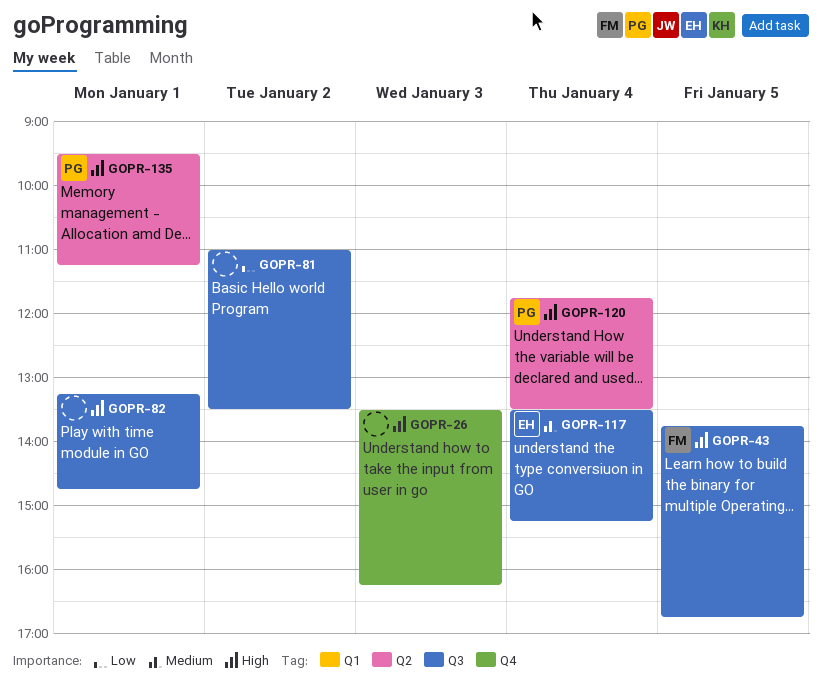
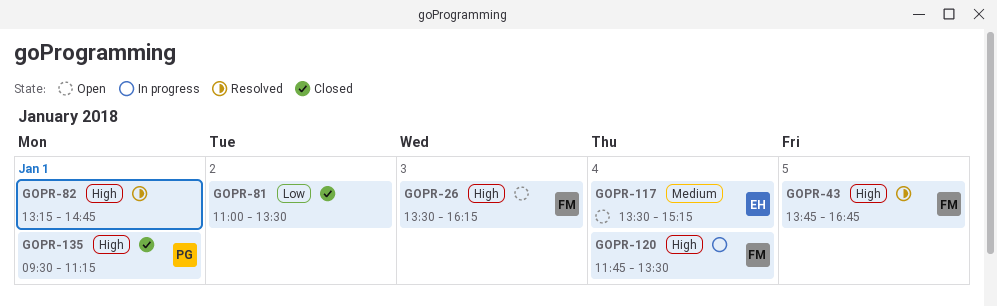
GOPR-26, owner: none -> FM
GOPR-120, owner: PG -> FM

